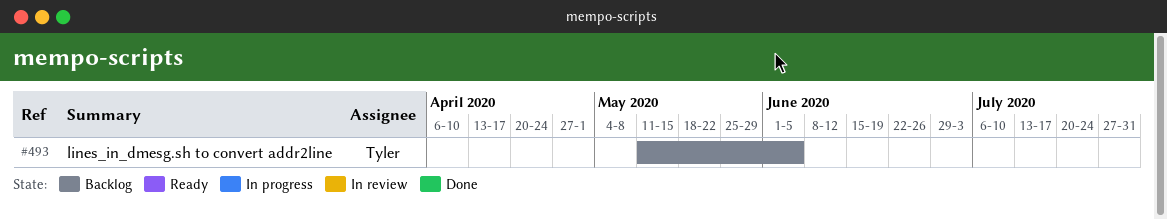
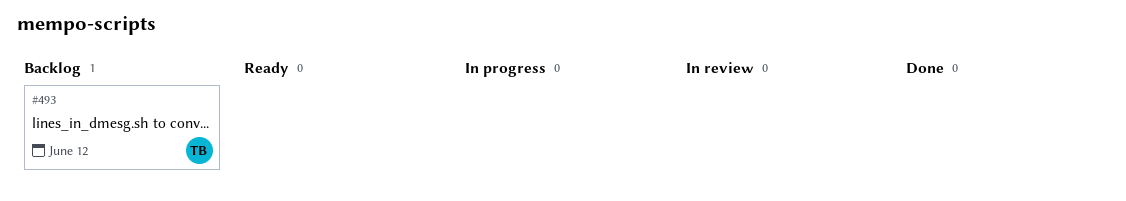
#493, due: Jun 5 -> Jun 12

